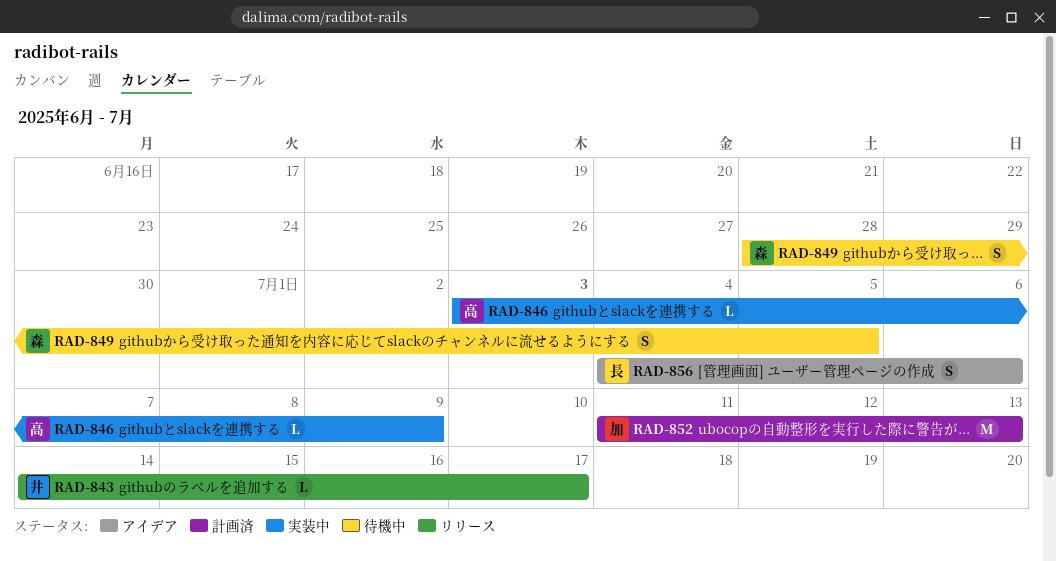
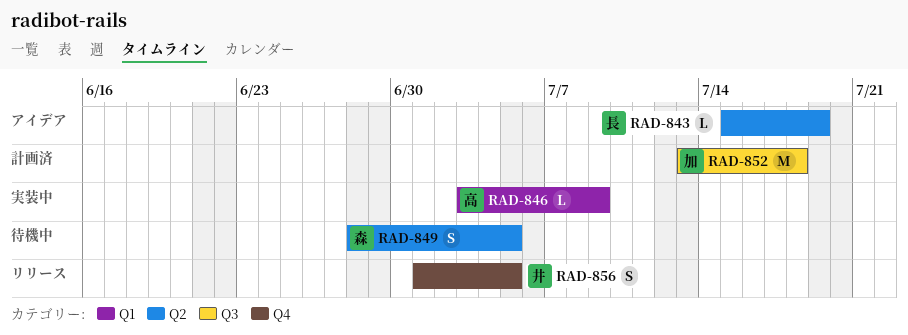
RAD-843, status: リリース -> アイデア
RAD-843, owner: 井 -> 長
RAD-843, start: Jul 14 -> Jul 15
RAD-843, due: Jul 17 -> Jul 19
RAD-852, start: Jul 11 -> Jul 13
RAD-852, due: Jul 13 -> Jul 18
RAD-856, status: アイデア -> リリース
RAD-856, owner: 長 -> 井
RAD-856, start: Jul 4 -> Jul 1
RAD-856, due: Jul 6 -> Jul 5

